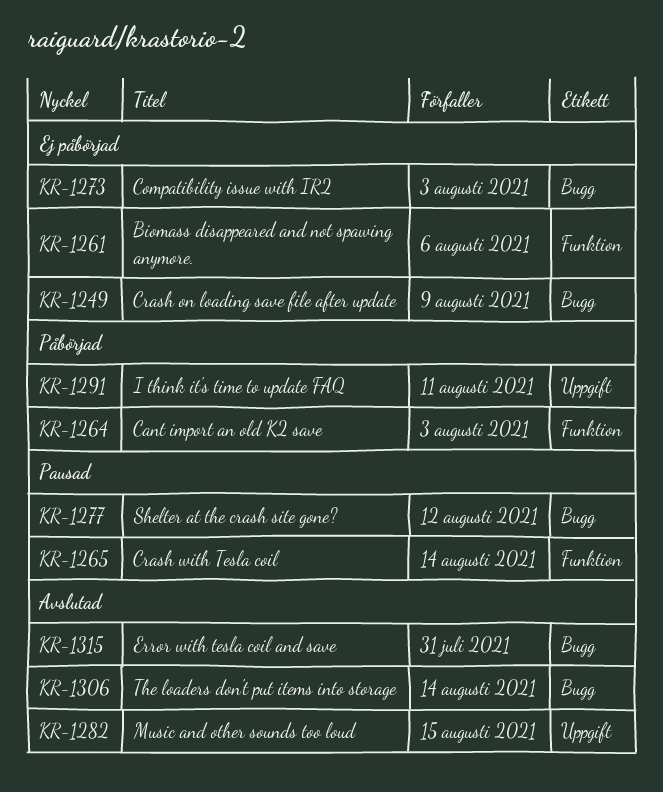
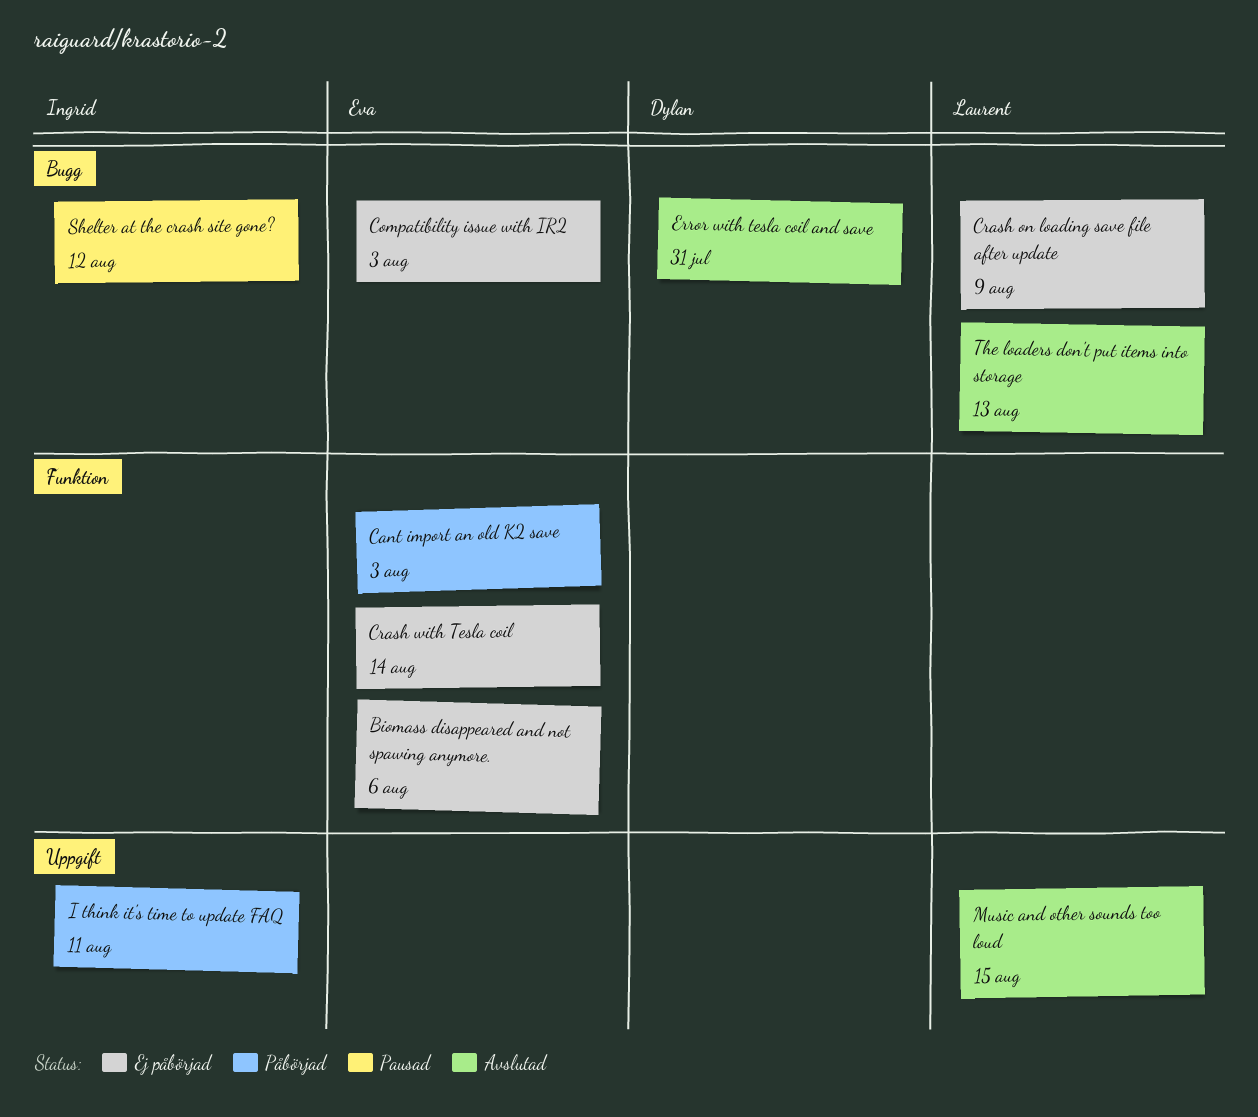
Crash with Tesla coil, status: Pausad -> Ej påbörjad
The loaders don't put items into storage, due: Aug 14 -> Aug 13

